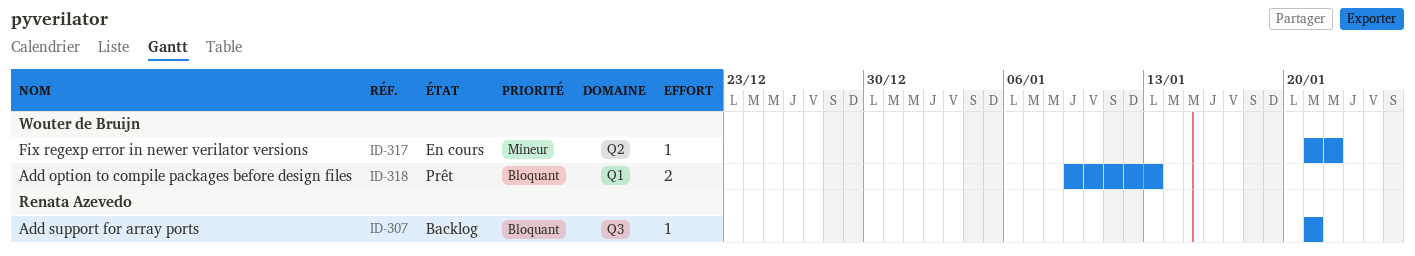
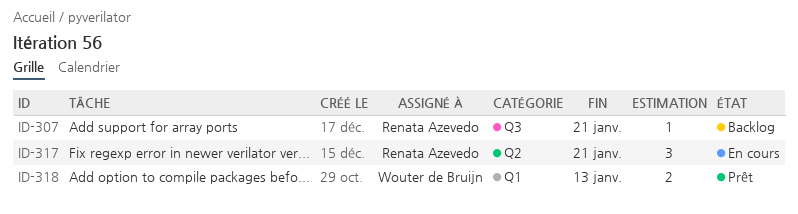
ID-317, owner: Wouter de Bruijn -> Renata Azevedo
ID-317, estimate: 1 -> 3
ID-317, due: Jan 22 -> Jan 21

